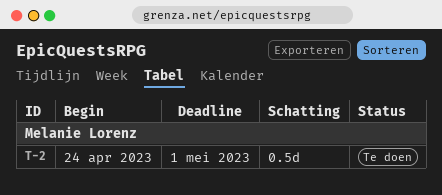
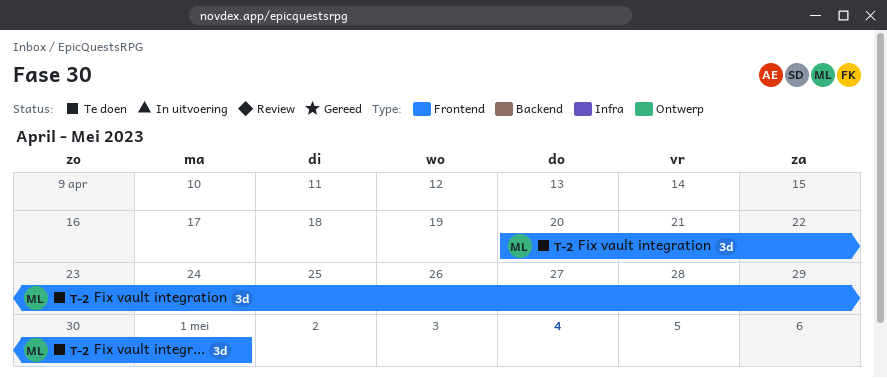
T-2, estimate: 0.5d -> 3d
T-2, start: Apr 24 -> Apr 20

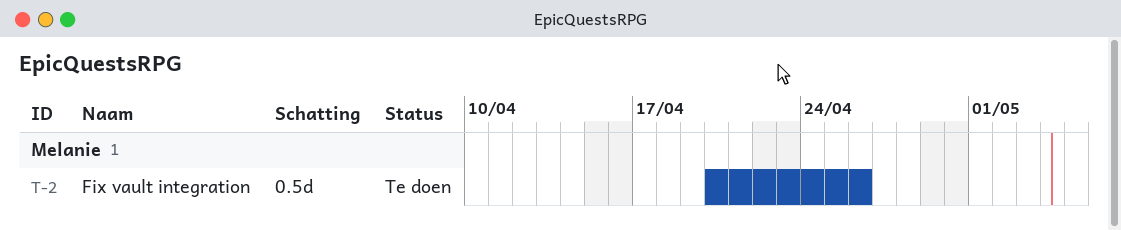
T-2, estimate: 3d -> 0.5d
T-2, due: May 1 -> Apr 26

